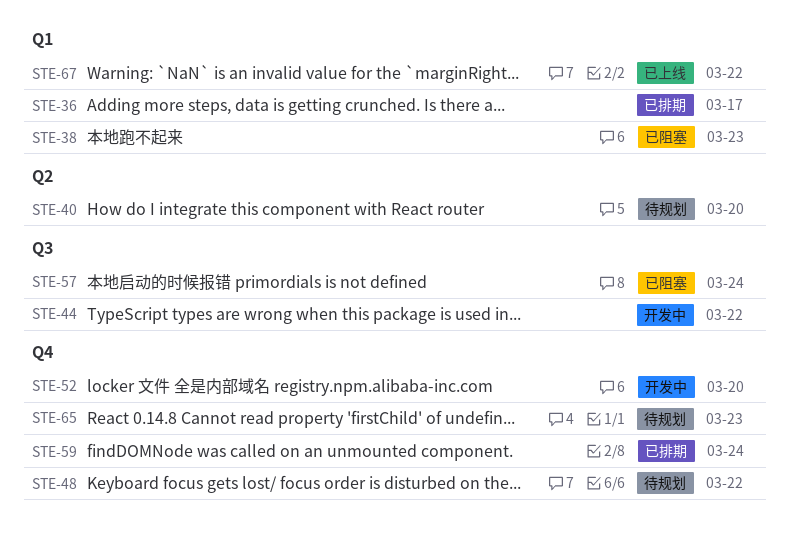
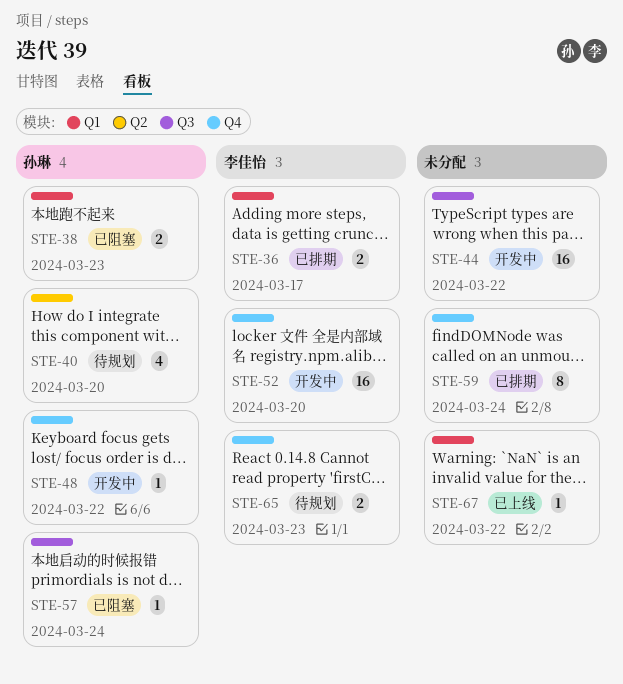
STE-48, status: 待规划 -> 开发中

